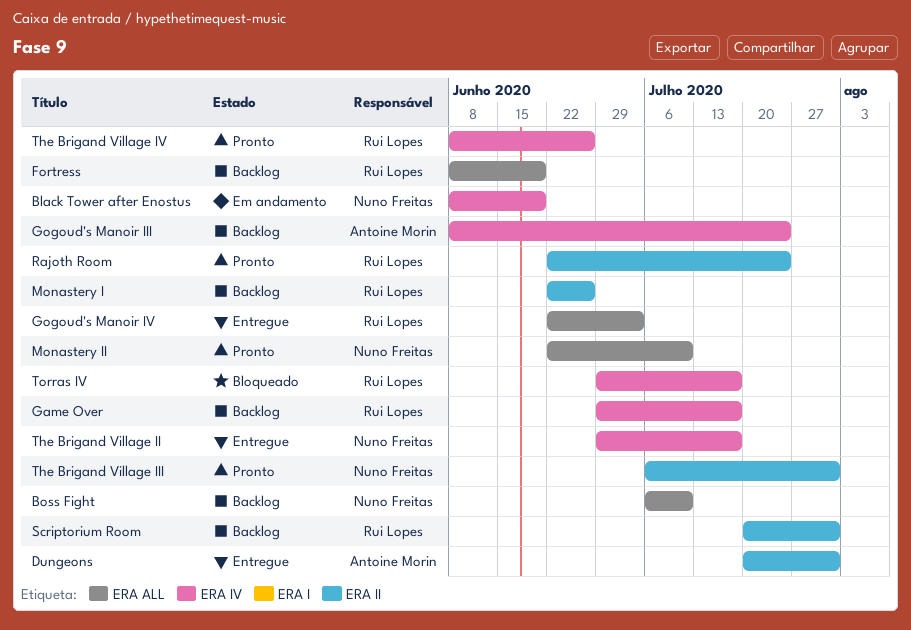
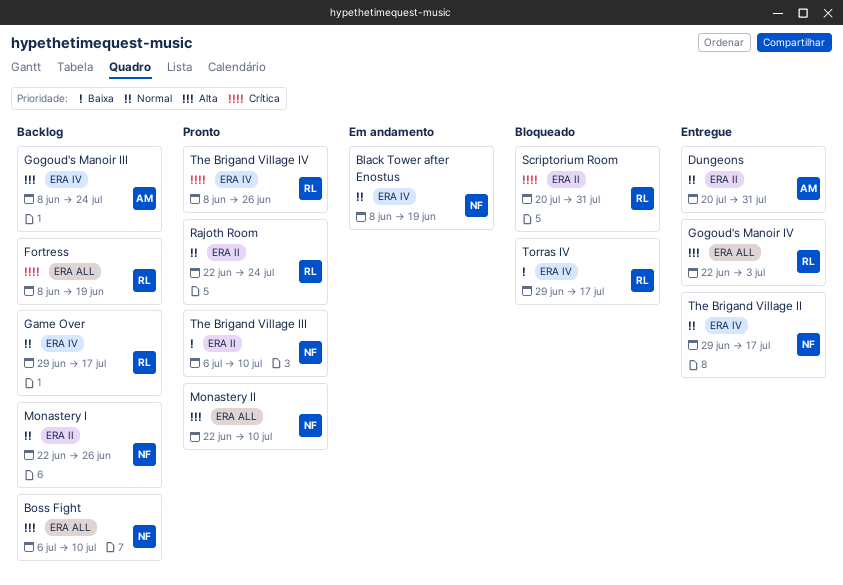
Monastery I, owner: Rui Lopes -> Nuno Freitas
Scriptorium Room, status: Backlog -> Bloqueado
The Brigand Village III, due: Jul 31 -> Jul 10

